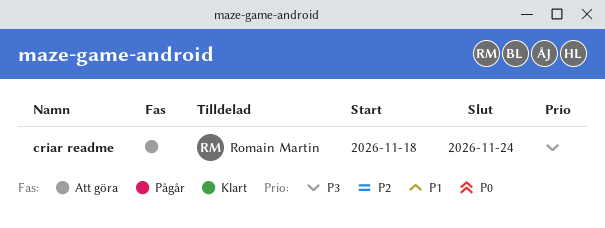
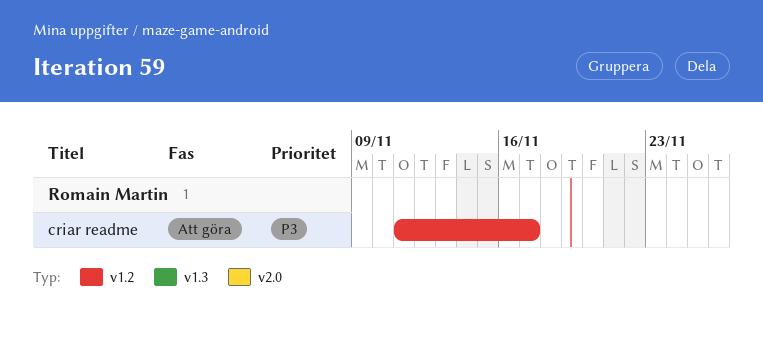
criar readme, start: Nov 18 -> Nov 11
criar readme, due: Nov 24 -> Nov 17

